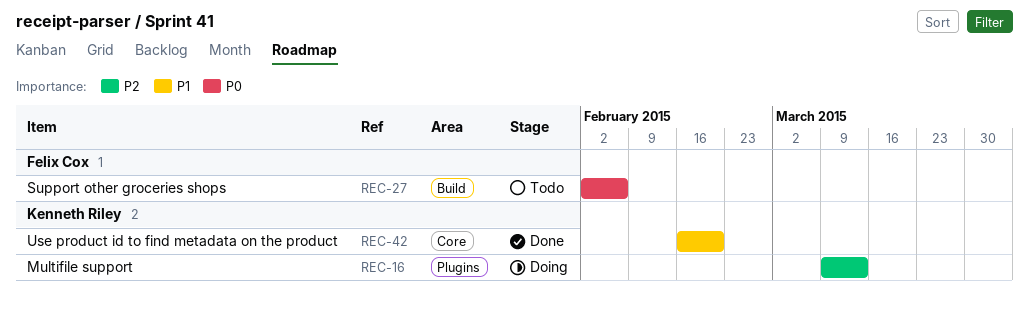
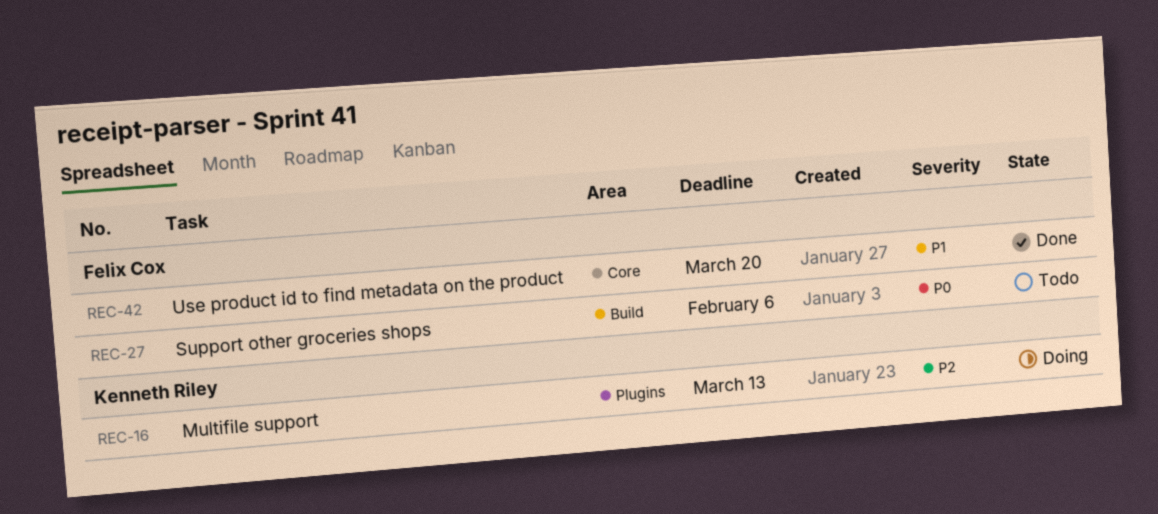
REC-42, owner: Kenneth Riley -> Felix Cox
REC-42, due: Feb 20 -> Mar 20

